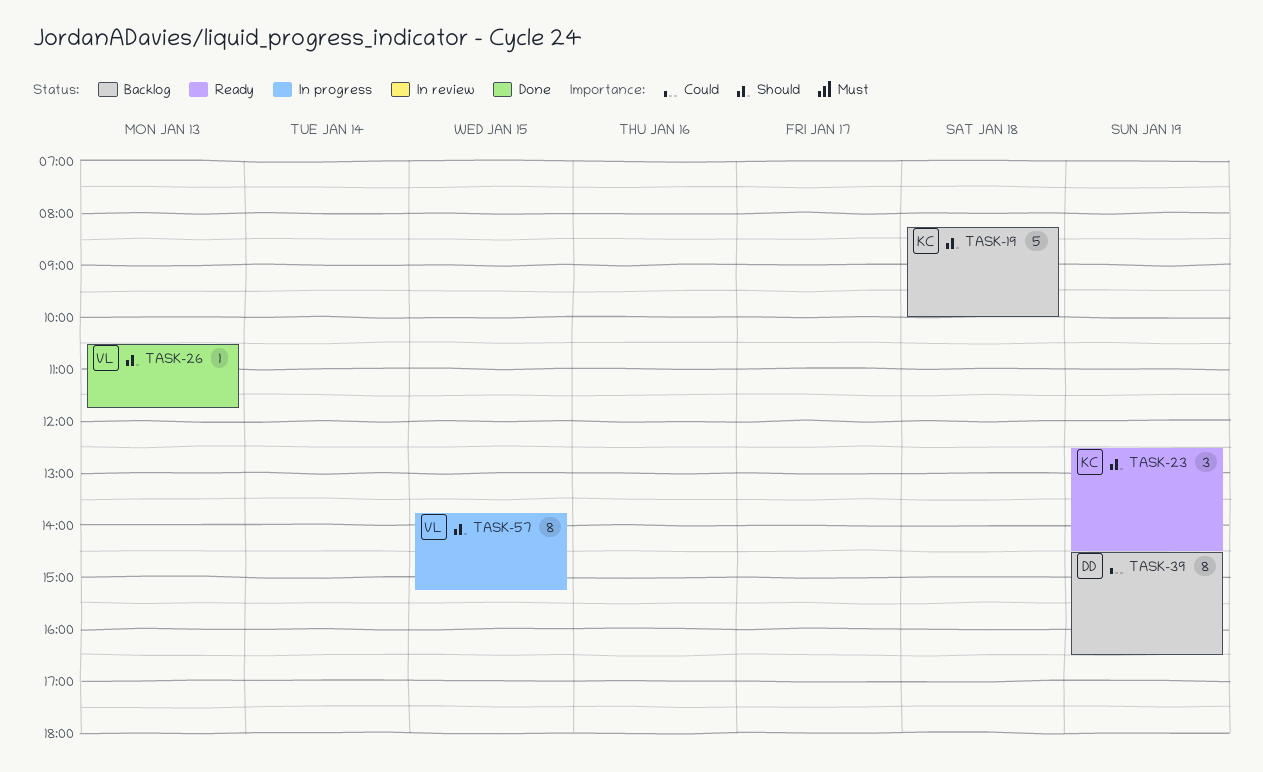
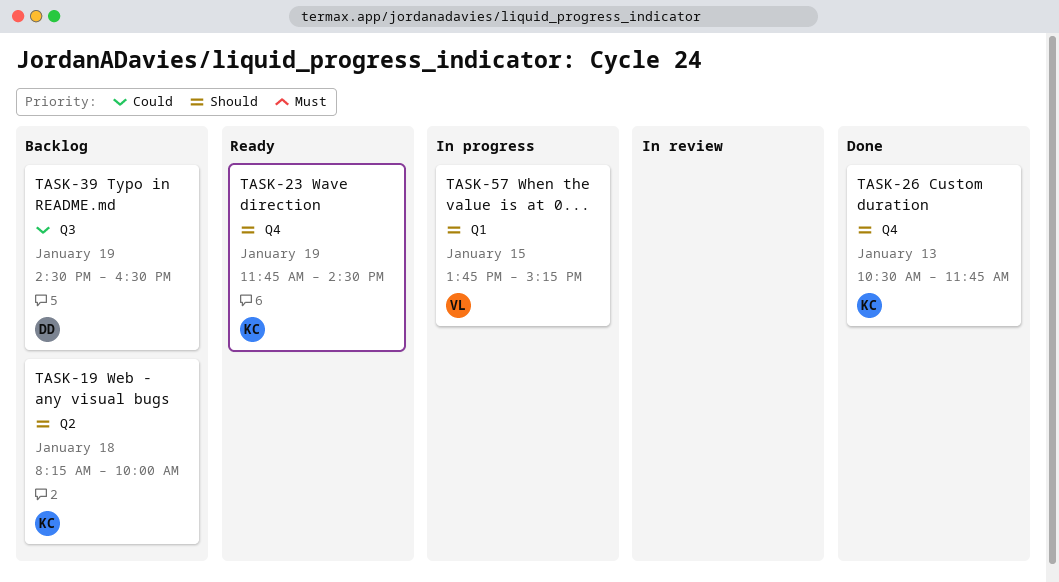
TASK-23, begins: 12:30 -> 11:45
TASK-26, owner: VL -> KC

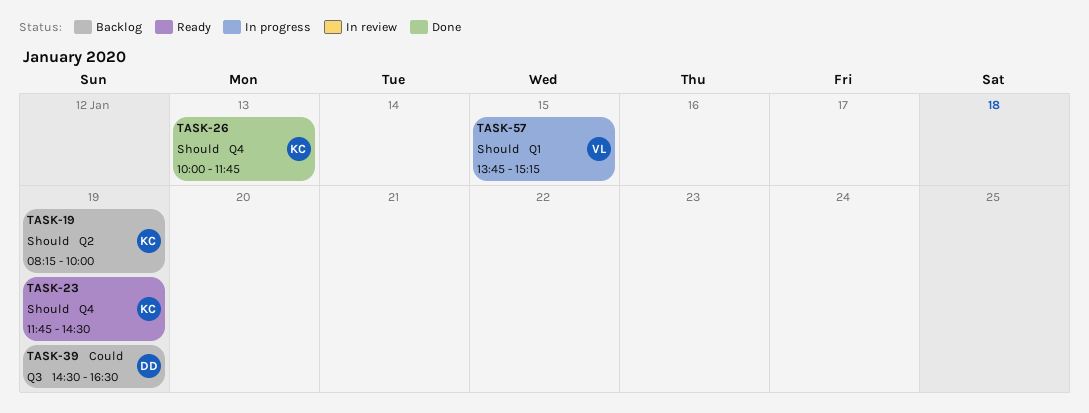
TASK-19, day: Jan 18 -> Jan 19
TASK-26, begins: 10:30 -> 10:00

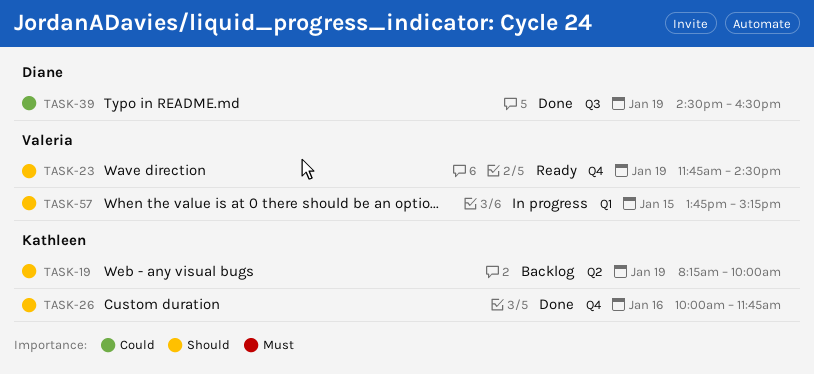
TASK-23, owner: Kathleen -> Valeria
TASK-26, day: Jan 13 -> Jan 16
TASK-39, status: Backlog -> Done

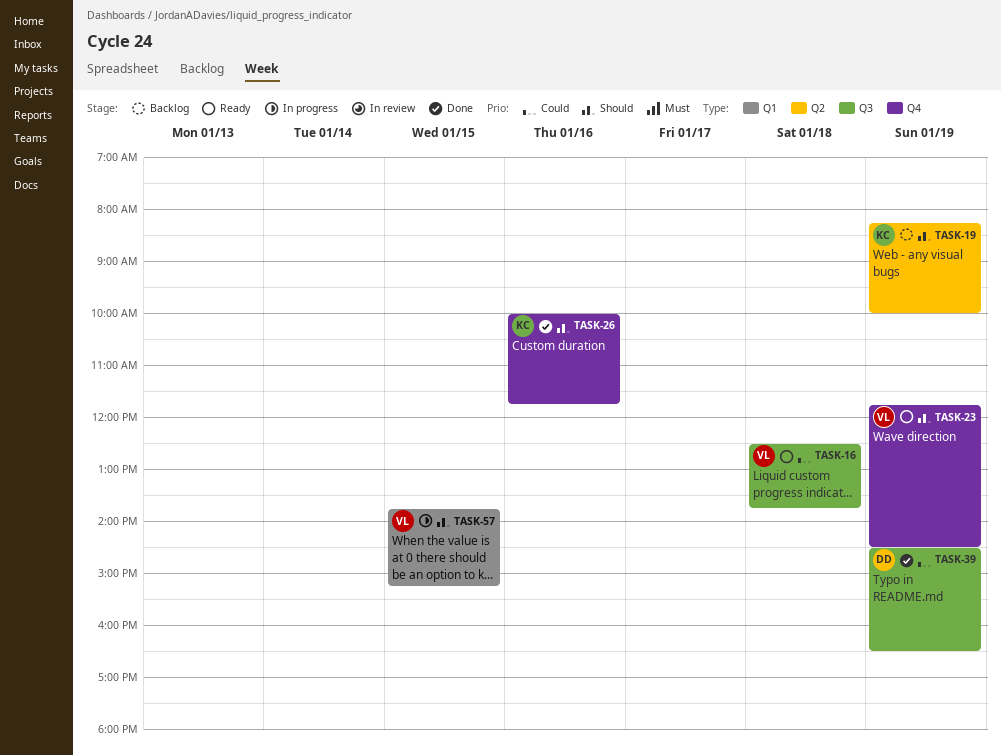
TASK-16: none -> present

